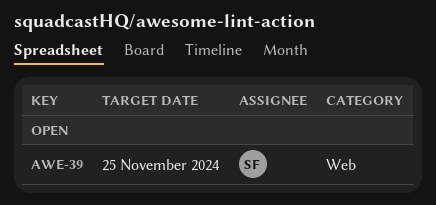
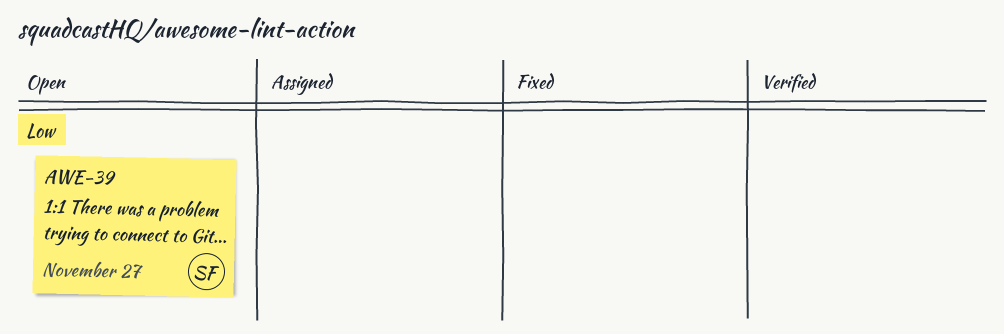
AWE-39, due: Nov 25 -> Nov 27

